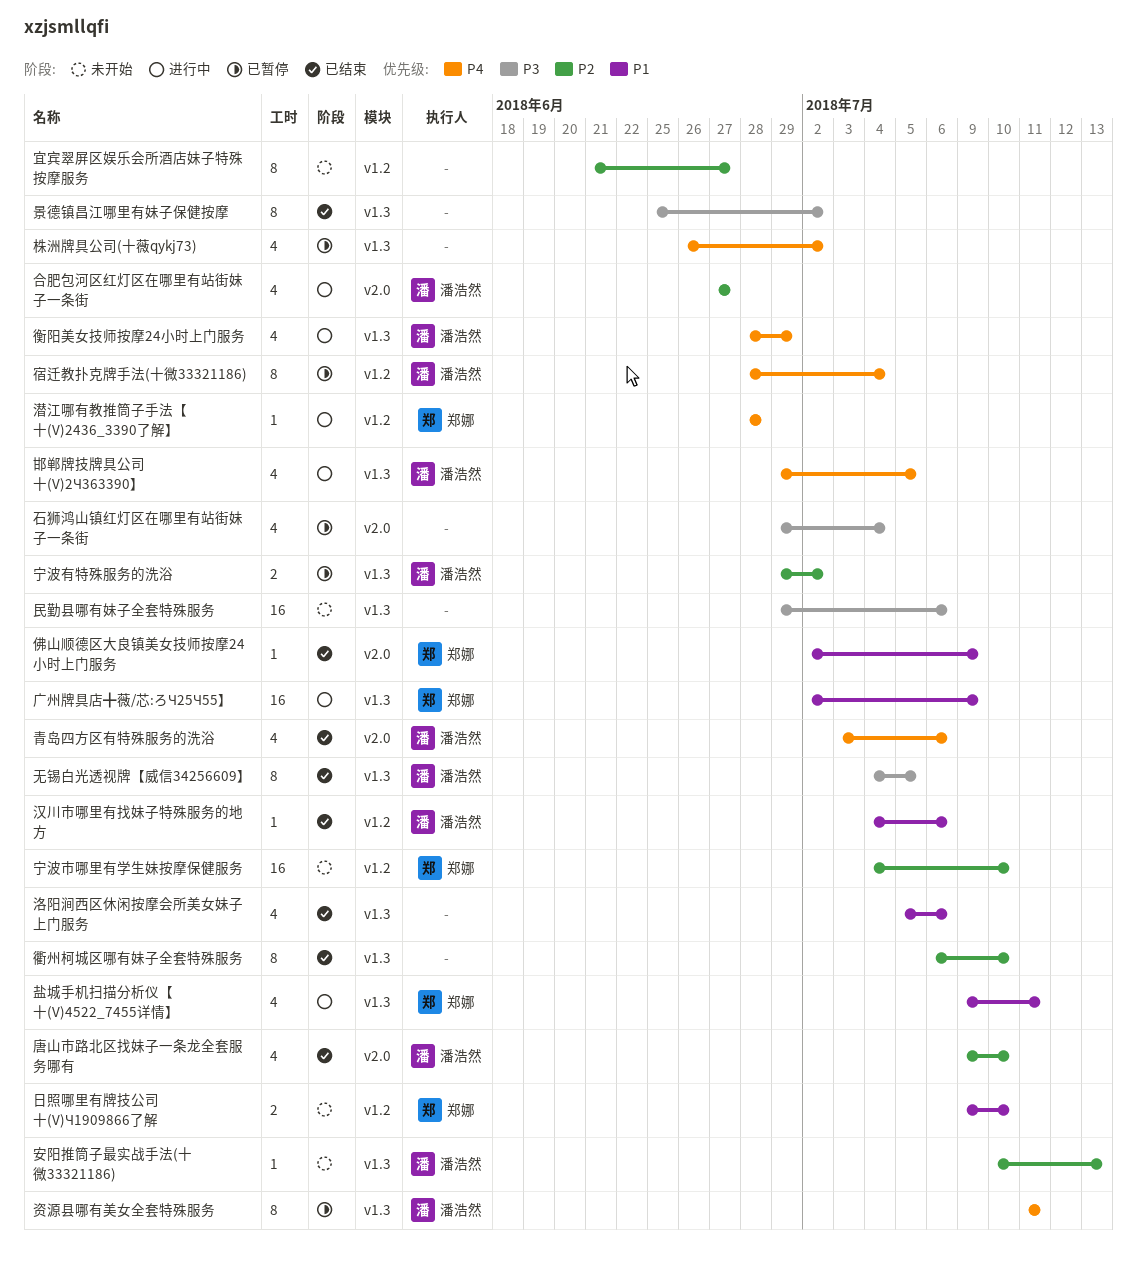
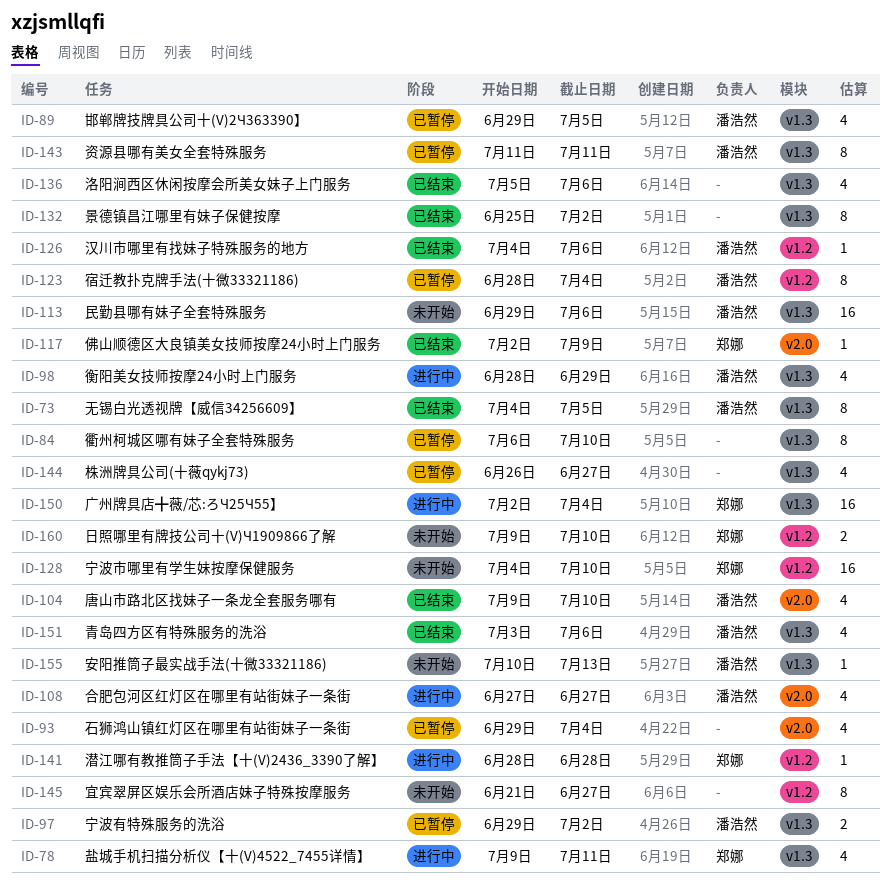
广州牌具店╋薇/芯:ろЧ25Ч55】, due: Jul 9 -> Jul 4
株洲牌具公司(十薇qykj73), due: Jul 2 -> Jun 27
民勤县哪有妹子全套特殊服务, owner: none -> 潘浩然
衢州柯城区哪有妹子全套特殊服务, status: 已结束 -> 已暂停
邯郸牌技牌具公司十(V)2Ч363390】, status: 进行中 -> 已暂停
青岛四方区有特殊服务的洗浴, label: v2.0 -> v1.3

